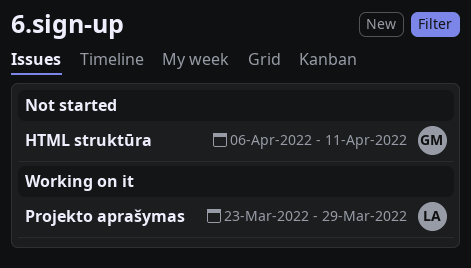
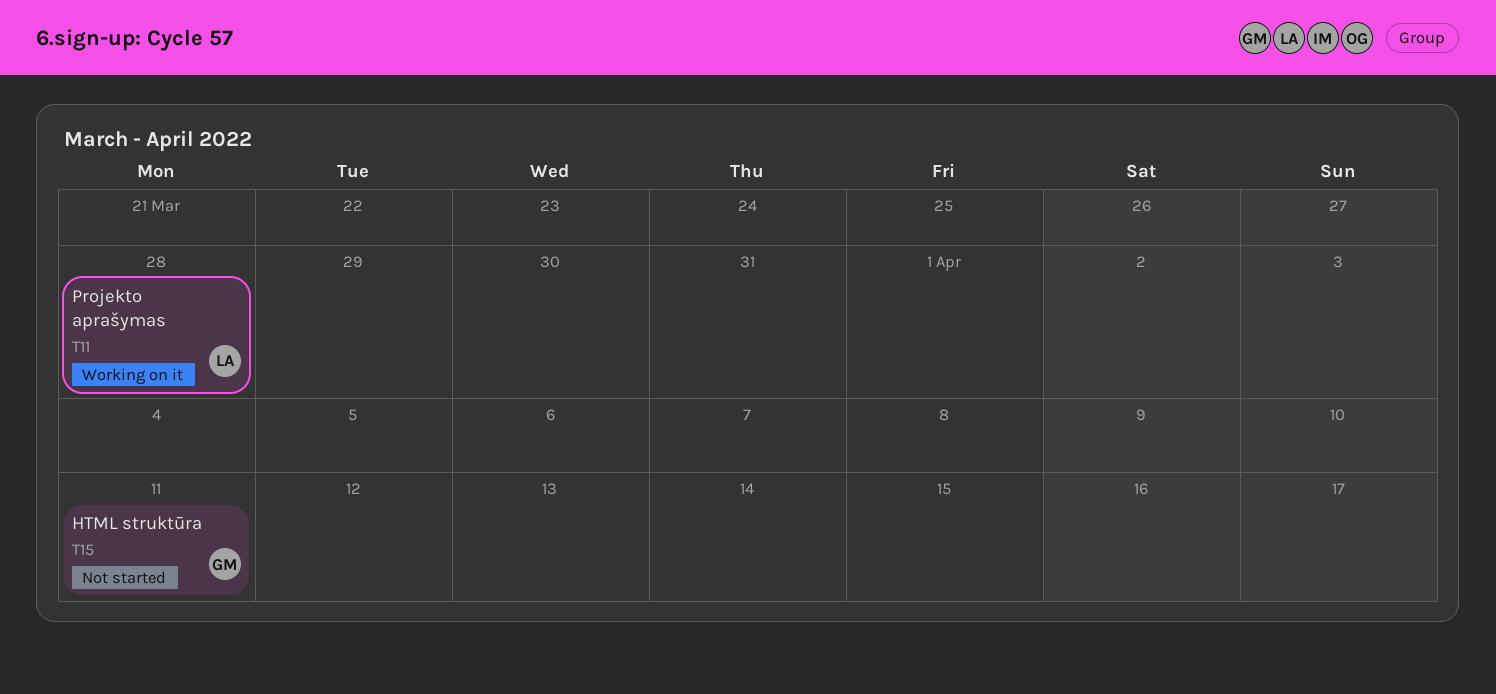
Projekto aprašymas, due: Mar 29 -> Mar 28

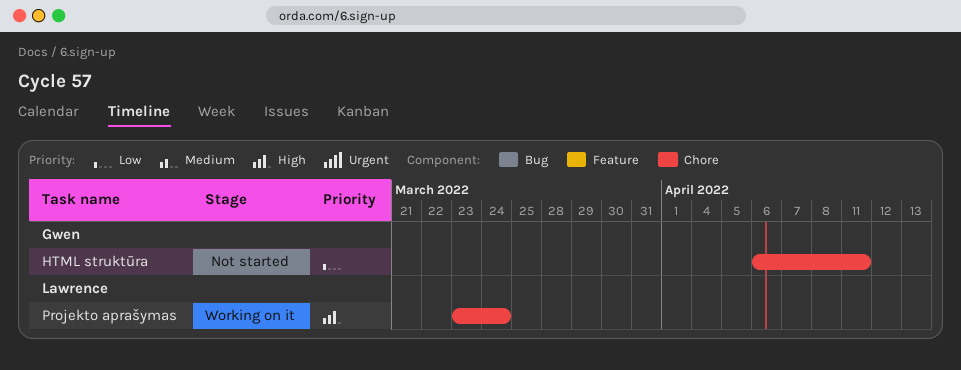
Projekto aprašymas, due: Mar 28 -> Mar 24

